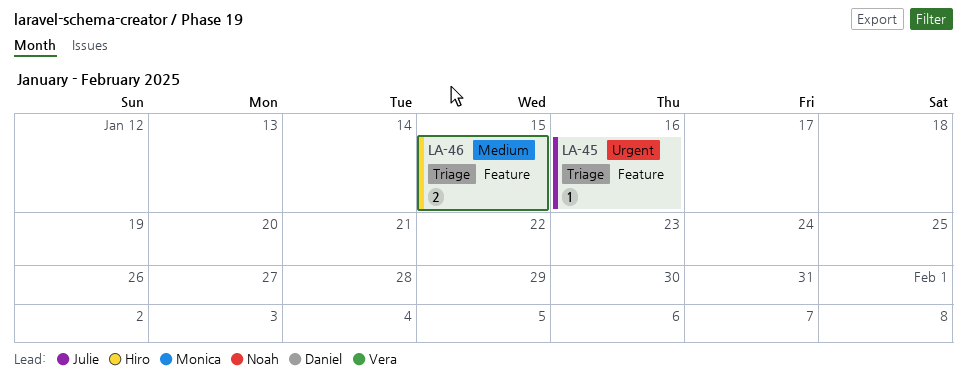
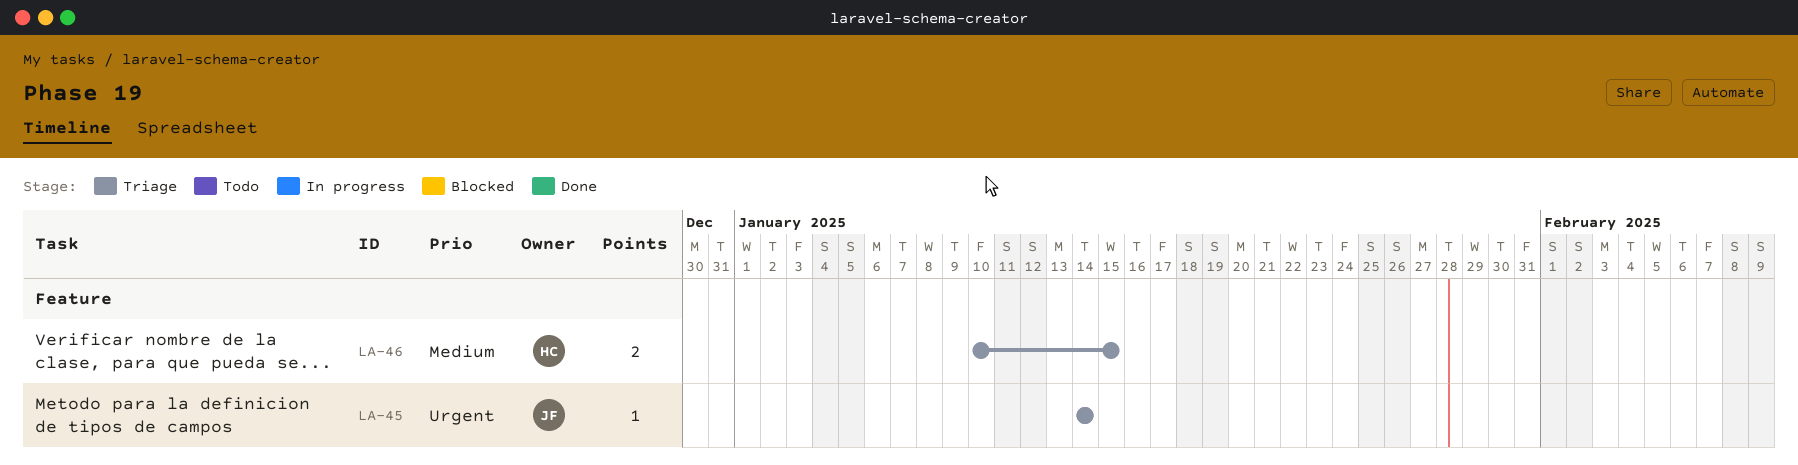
LA-45, due: Jan 16 -> Jan 14

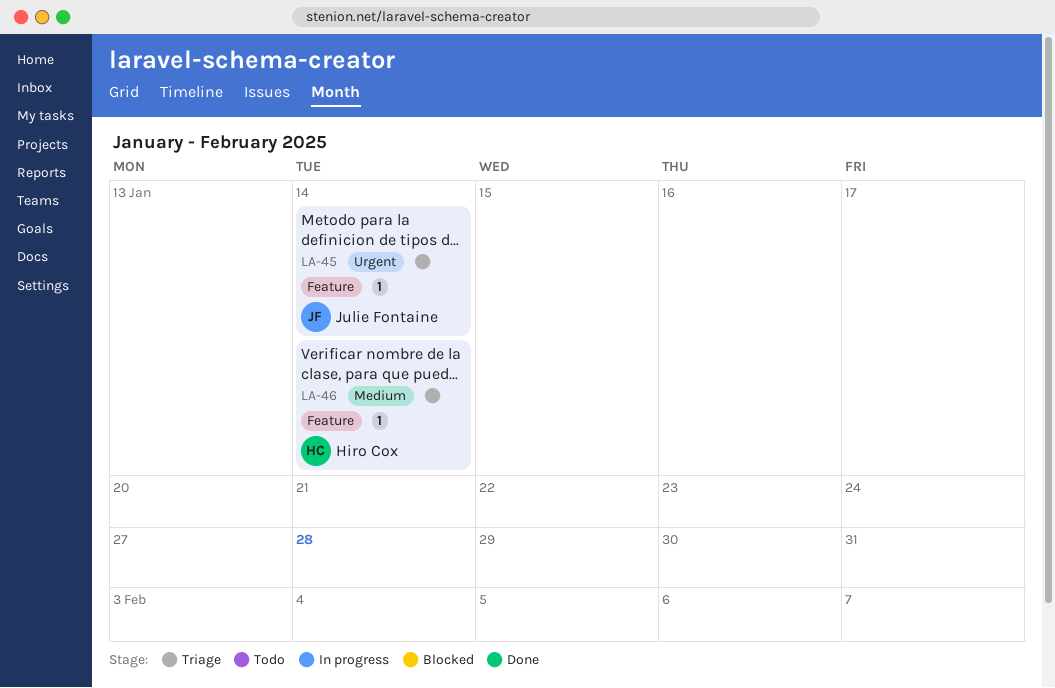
LA-46, estimate: 2 -> 1
LA-46, due: Jan 15 -> Jan 14

